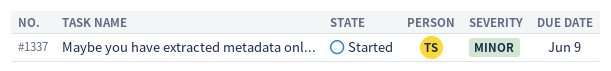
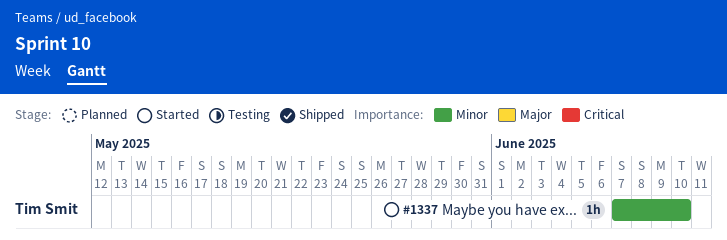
#1337, due: Jun 9 -> Jun 10

